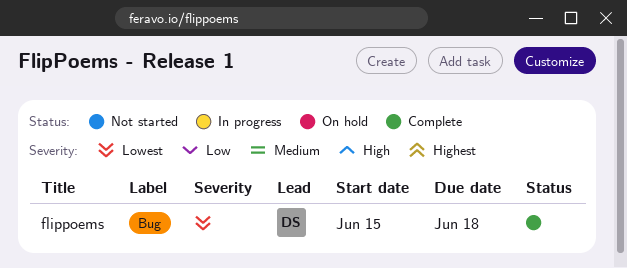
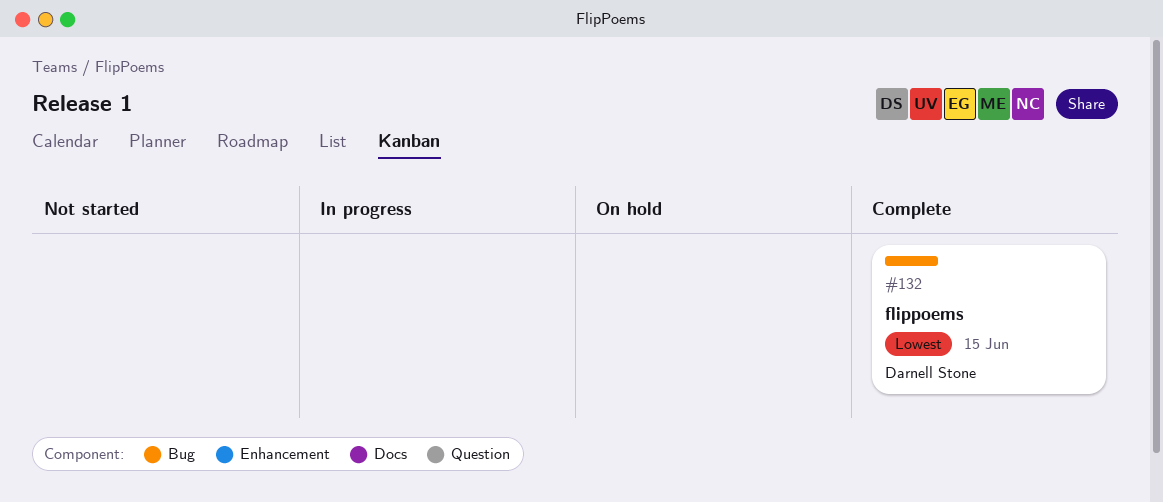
flippoems, due: Jun 18 -> Jun 15

